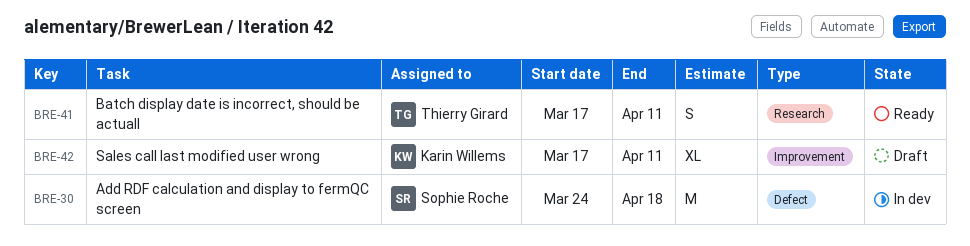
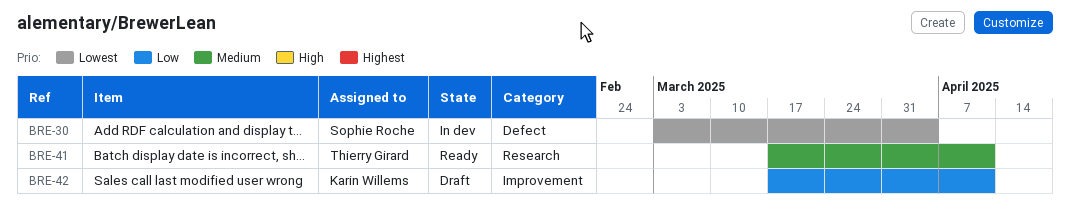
BRE-30, start: Mar 24 -> Mar 3
BRE-30, due: Apr 18 -> Apr 4

